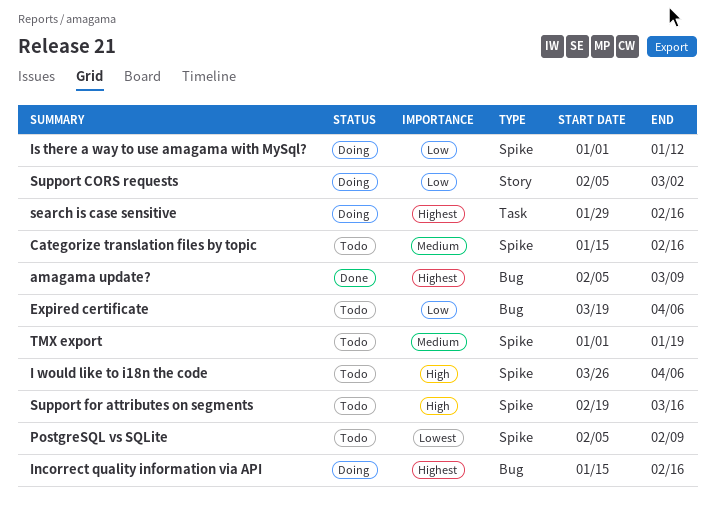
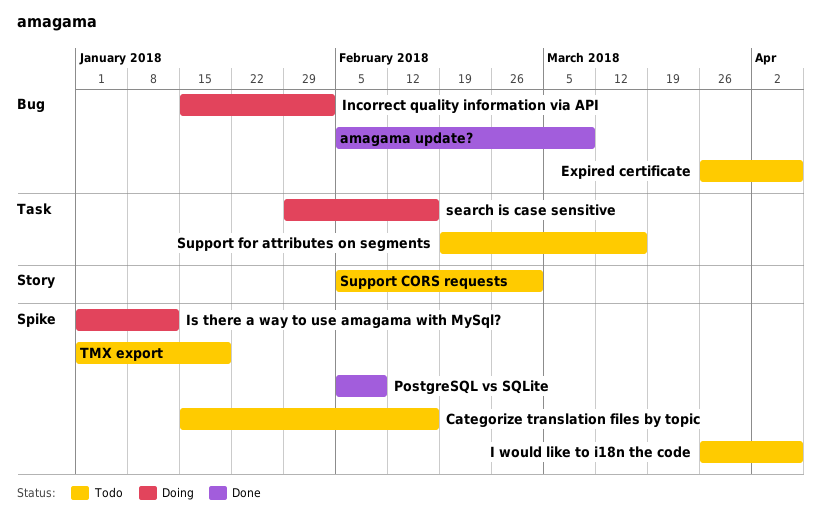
Expired certificate, start: Mar 19 -> Mar 26
Incorrect quality information via API, due: Feb 16 -> Feb 2
PostgreSQL vs SQLite, status: Todo -> Done
Support CORS requests, status: Doing -> Todo
Support for attributes on segments, label: Spike -> Task

